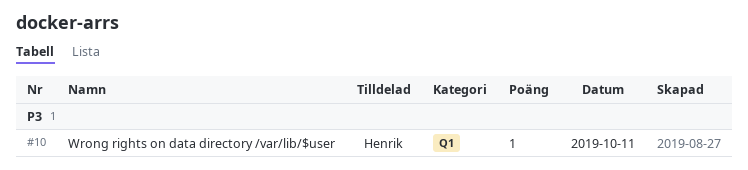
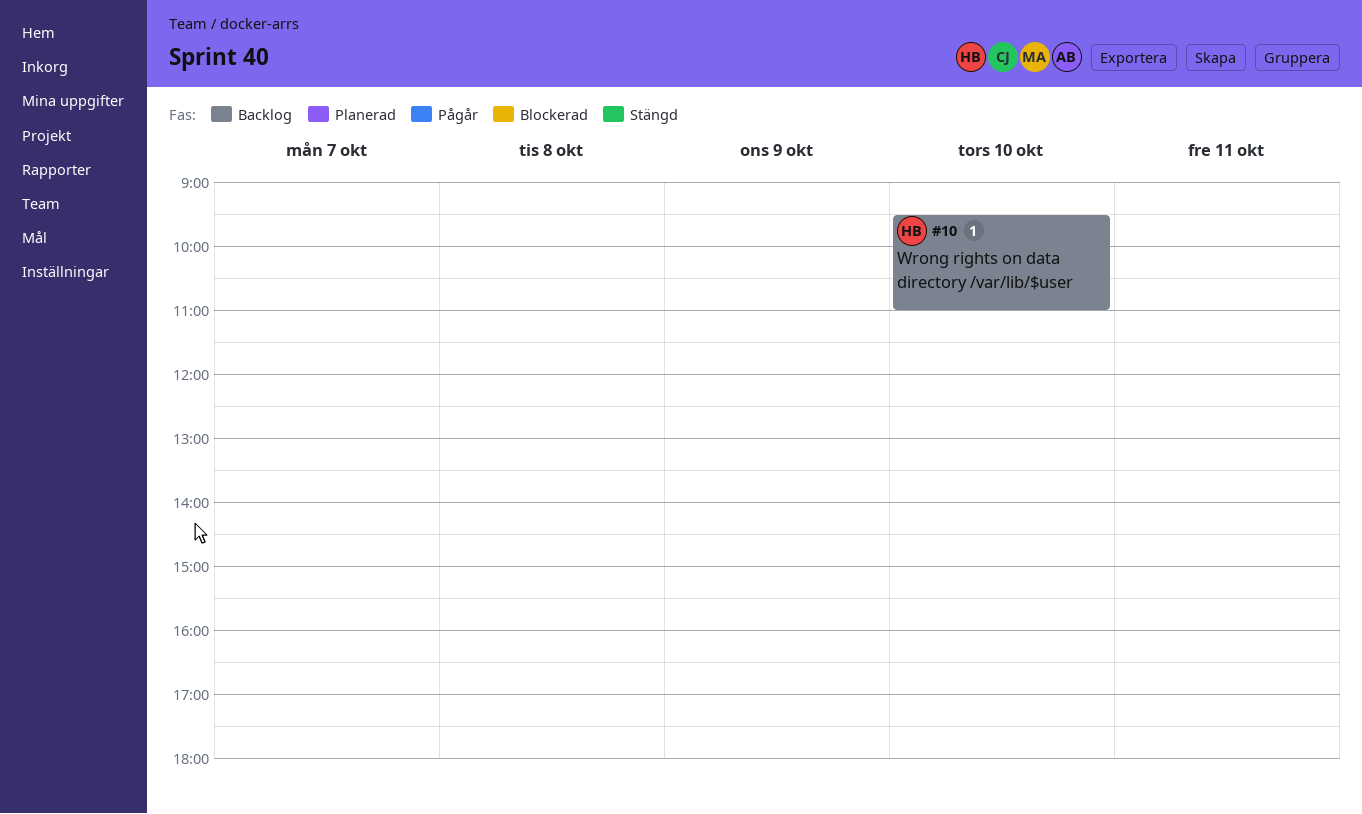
#10, day: Oct 11 -> Oct 10

